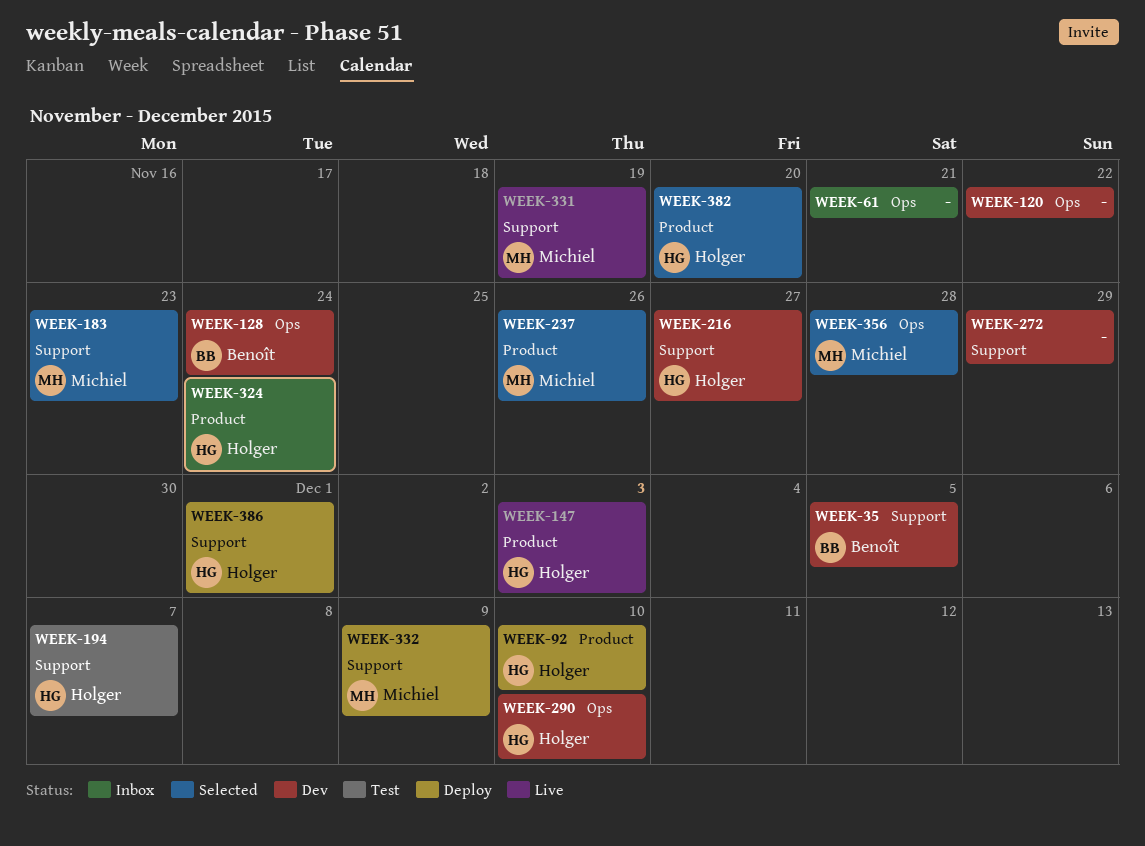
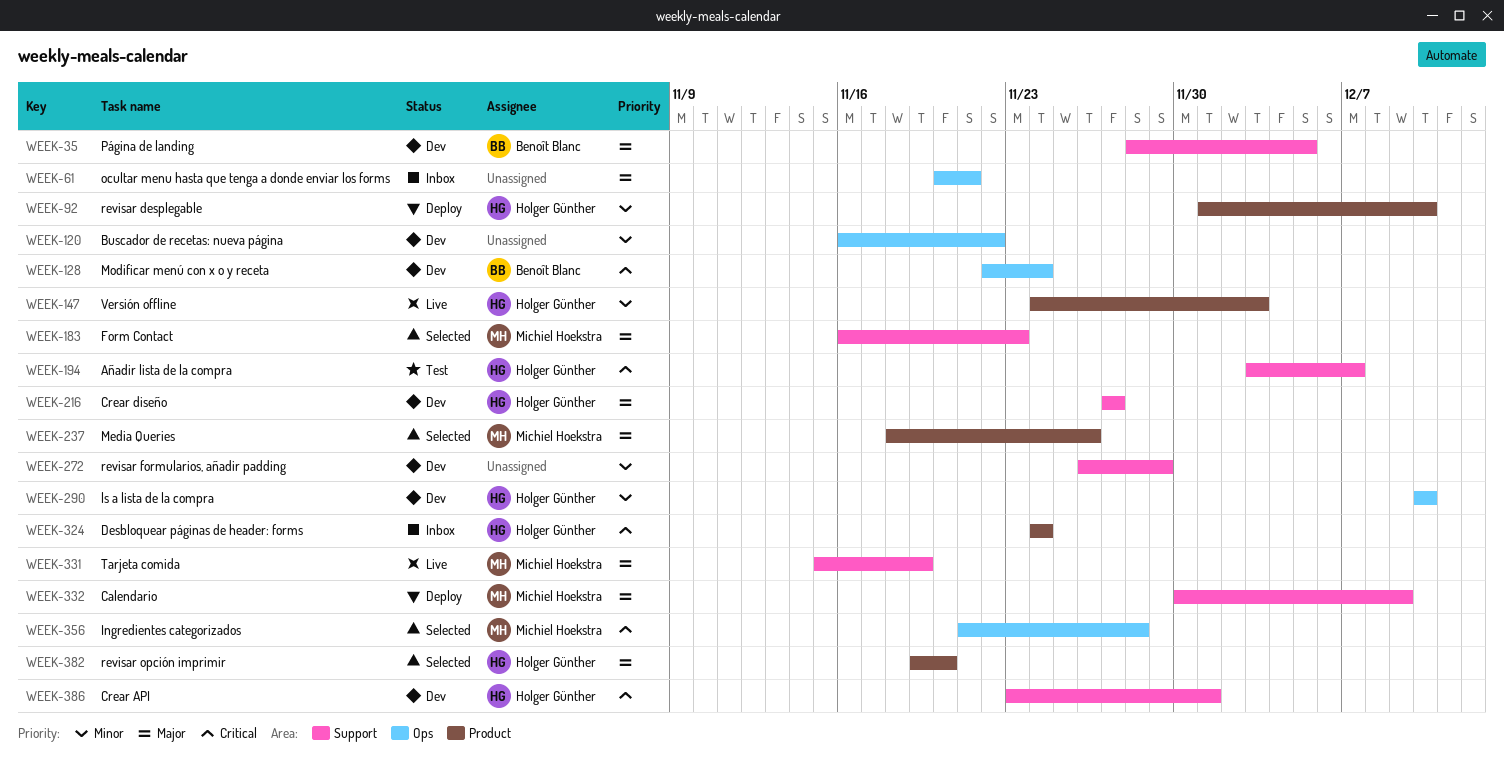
WEEK-386, status: Deploy -> Dev

